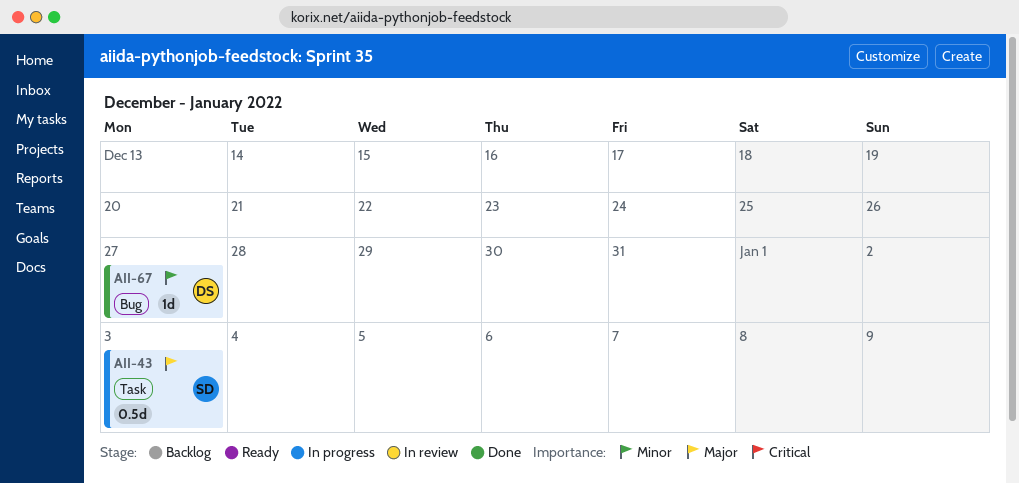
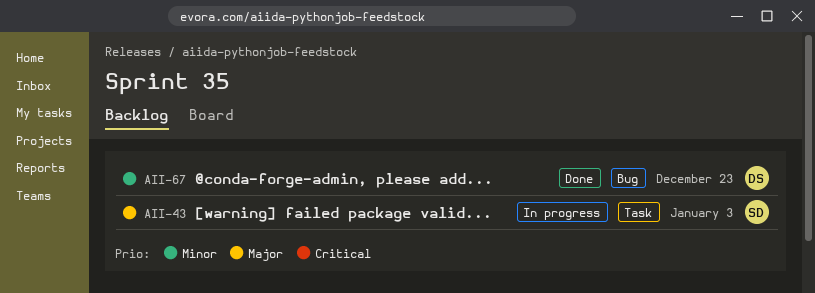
AII-67, due: Dec 27 -> Dec 23

